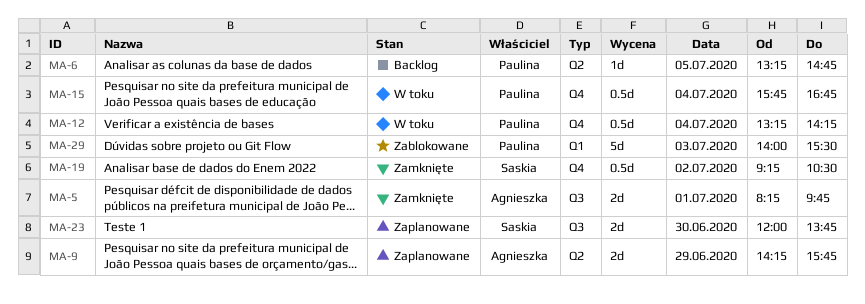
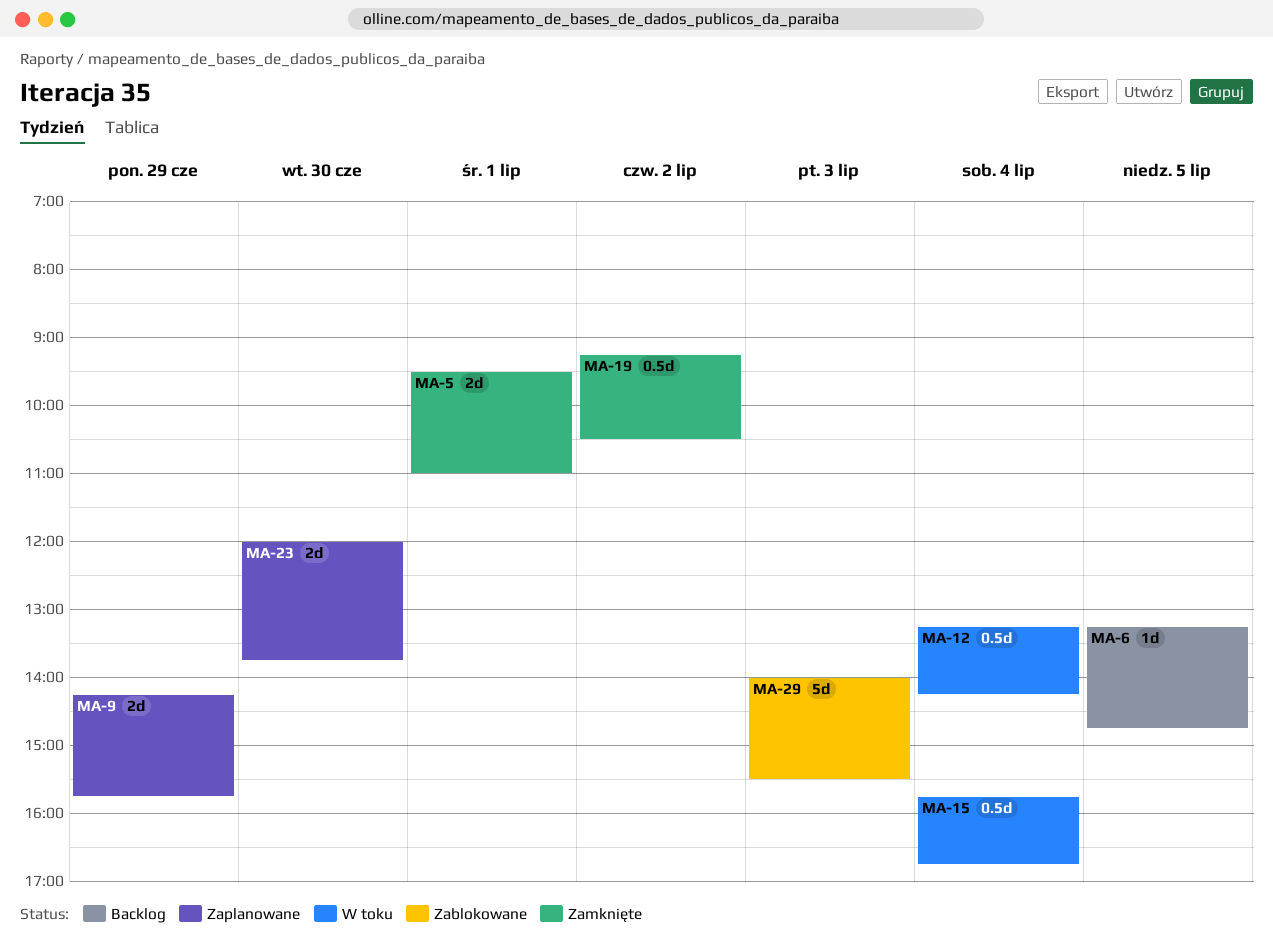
MA-5, begins: 08:15 -> 09:30
MA-5, ends: 09:45 -> 11:00

